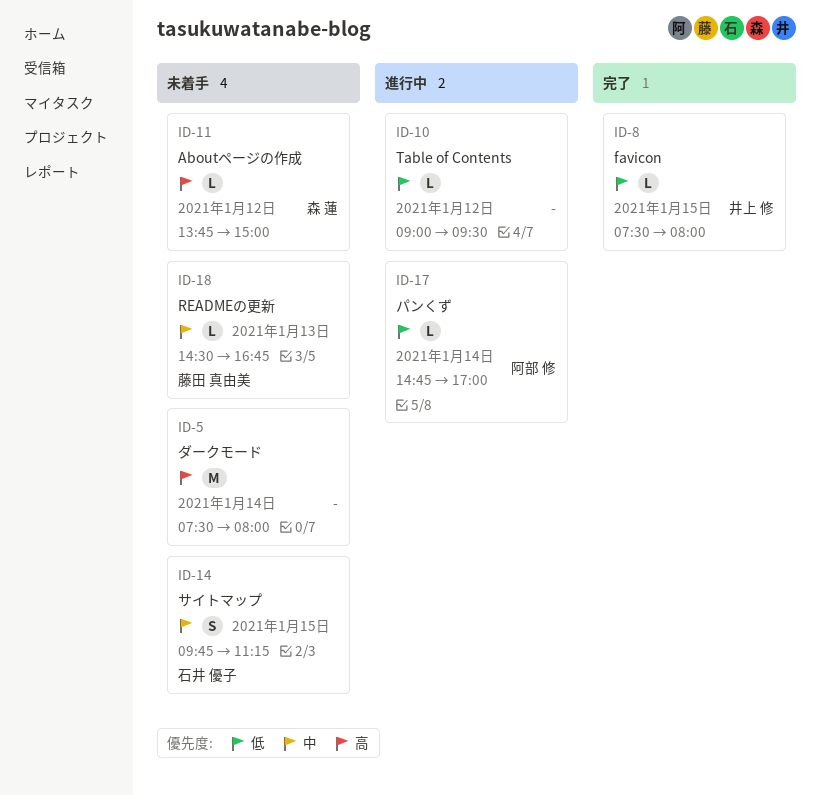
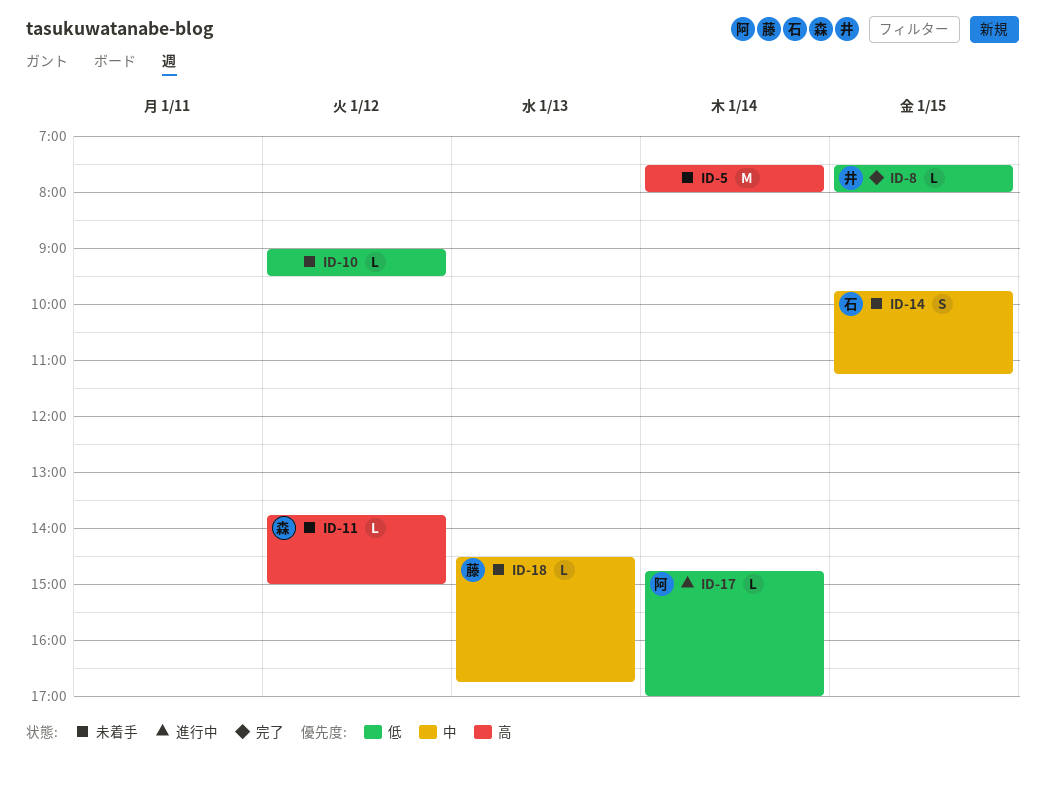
ID-10, status: 進行中 -> 未着手

